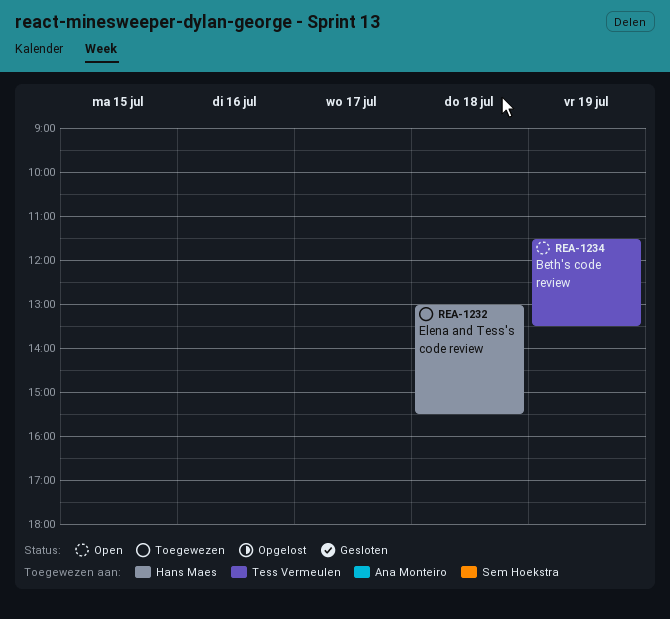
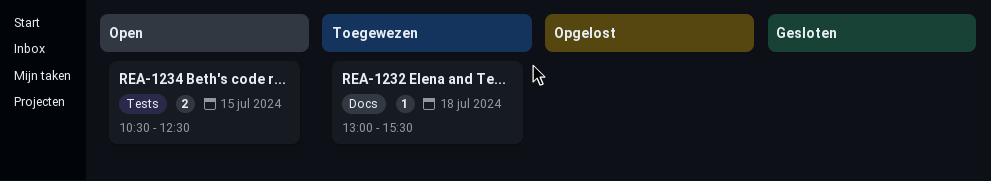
REA-1234, day: Jul 19 -> Jul 15
REA-1234, begins: 11:30 -> 10:30
REA-1234, ends: 13:30 -> 12:30

